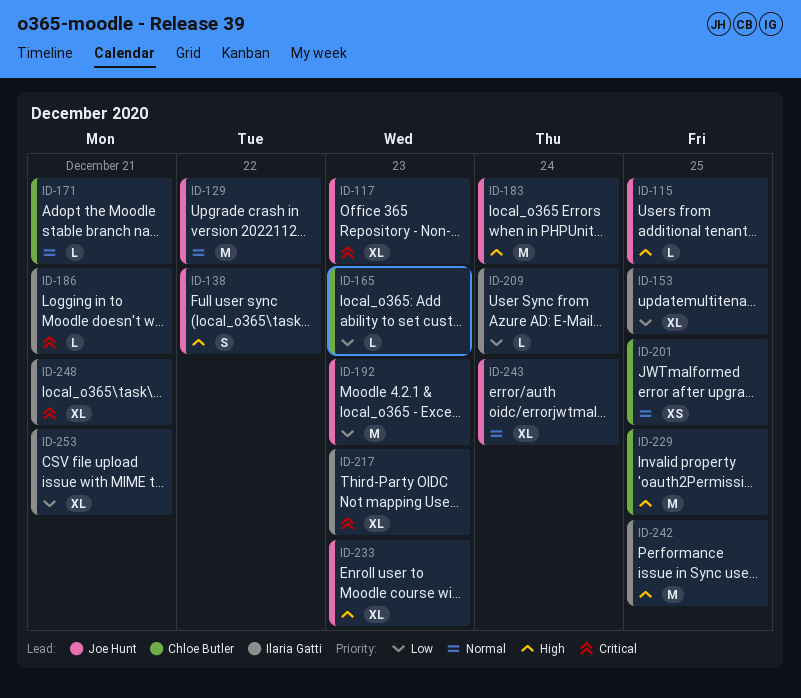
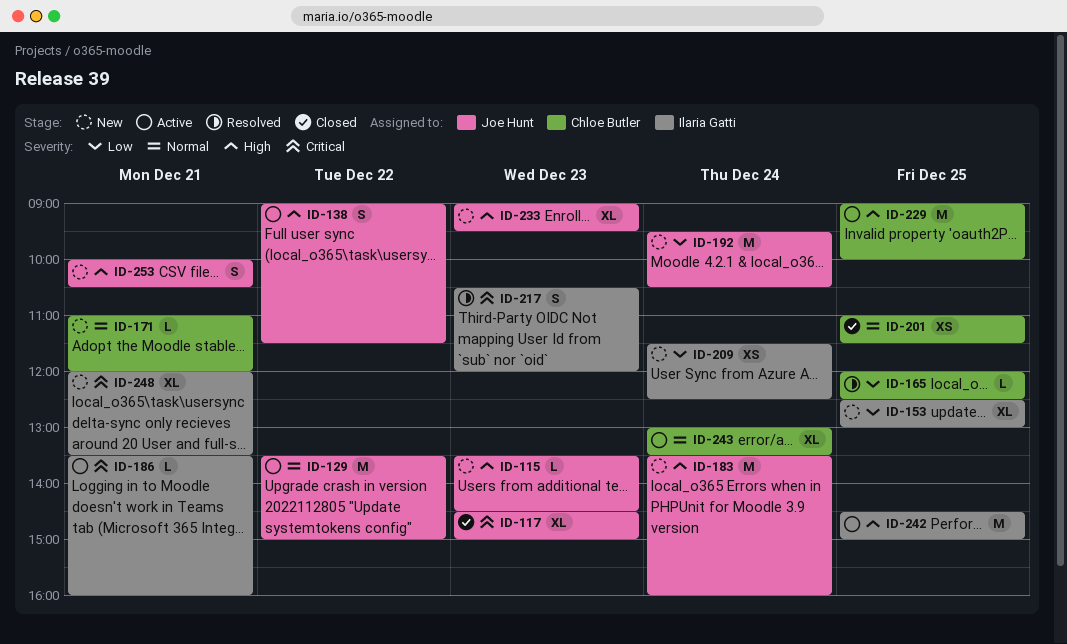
ID-115, day: Dec 25 -> Dec 23
ID-165, day: Dec 23 -> Dec 25
ID-192, day: Dec 23 -> Dec 24
ID-209, estimate: L -> XS
ID-217, estimate: XL -> S
ID-243, owner: Joe Hunt -> Chloe Butler
ID-253, owner: Ilaria Gatti -> Joe Hunt
ID-253, priority: Low -> High
ID-253, estimate: XL -> S

